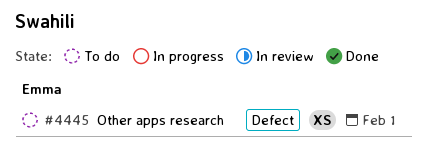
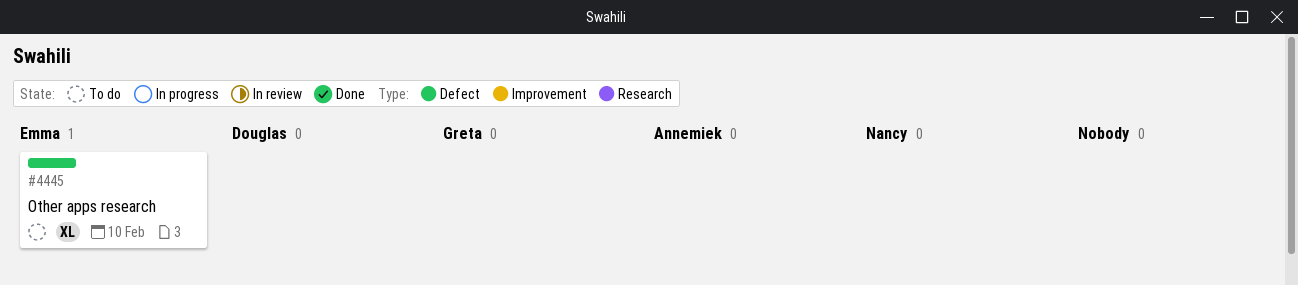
#4445, estimate: XS -> XL
#4445, due: Feb 1 -> Feb 10

